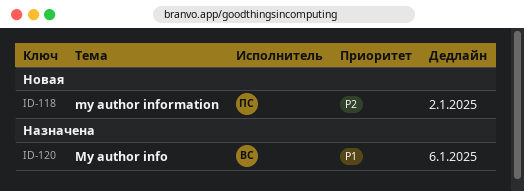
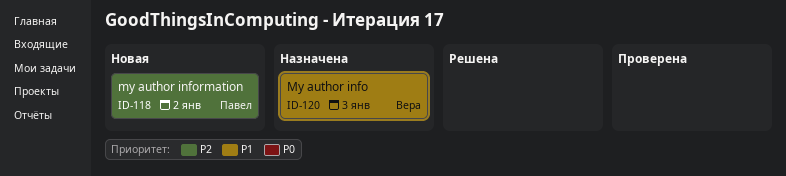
ID-120, due: Jan 6 -> Jan 3

